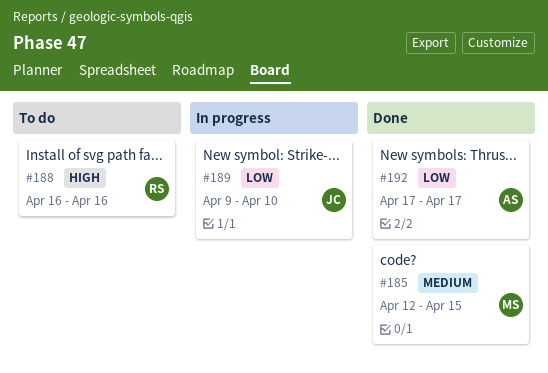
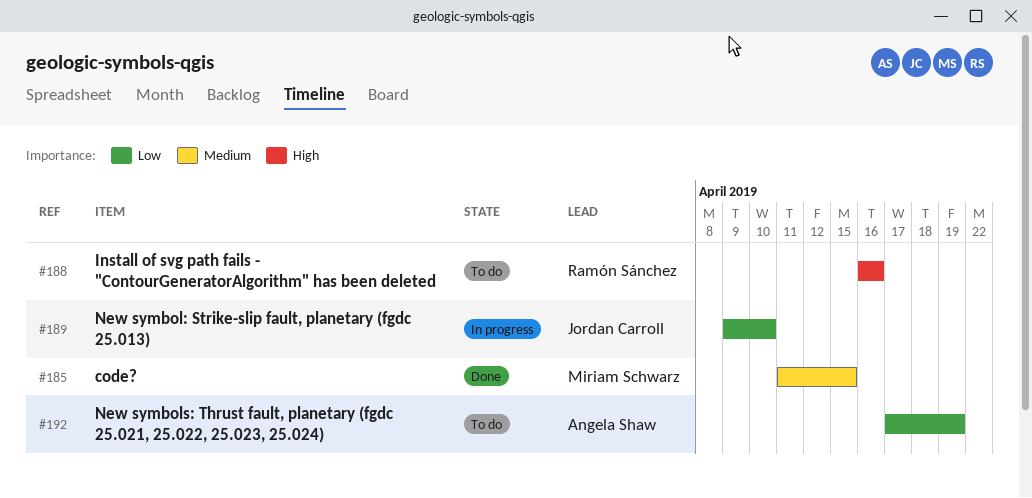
#185, start: Apr 12 -> Apr 11
#192, status: Done -> To do
#192, due: Apr 17 -> Apr 19

